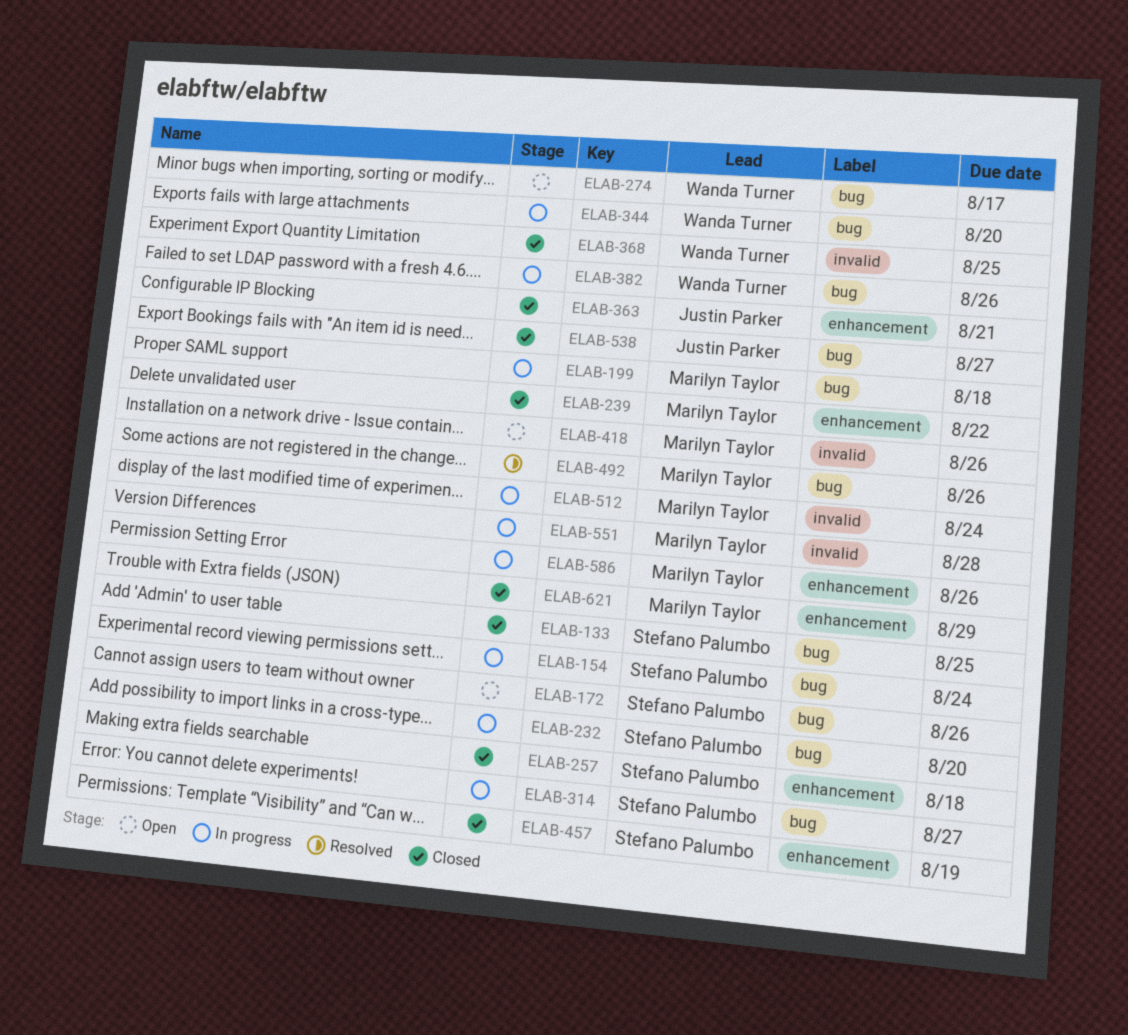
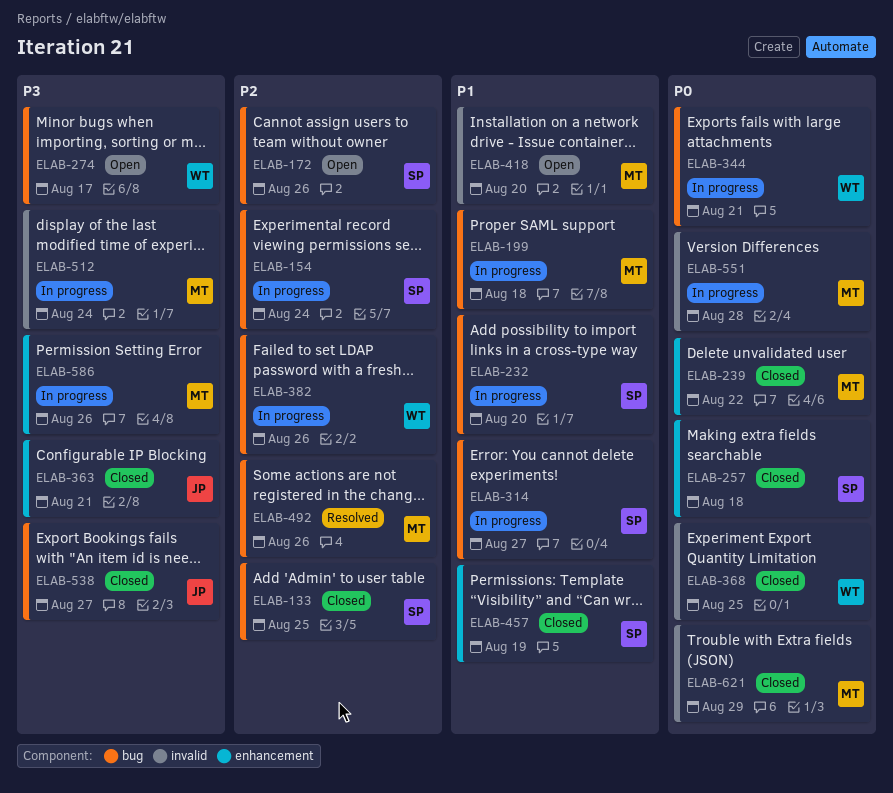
ELAB-344, due: Aug 20 -> Aug 21
ELAB-418, due: Aug 26 -> Aug 20
ELAB-621, label: enhancement -> invalid

